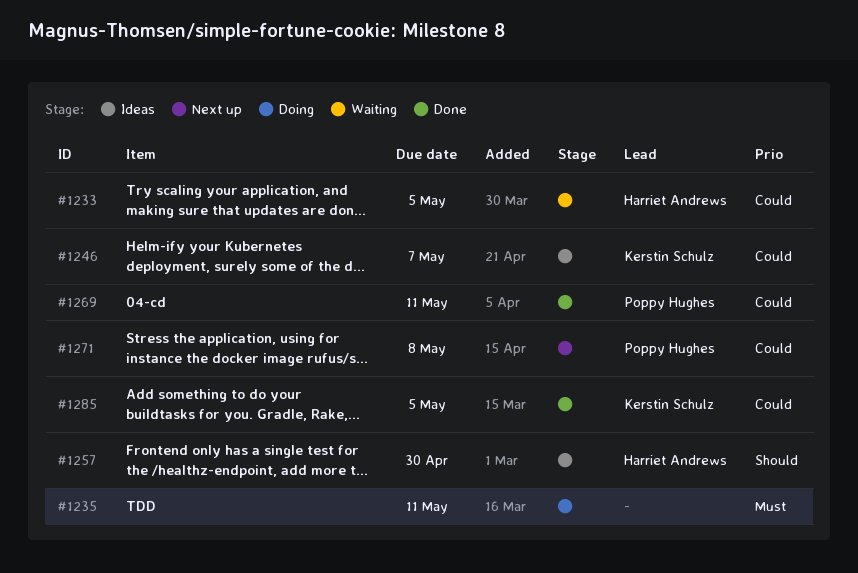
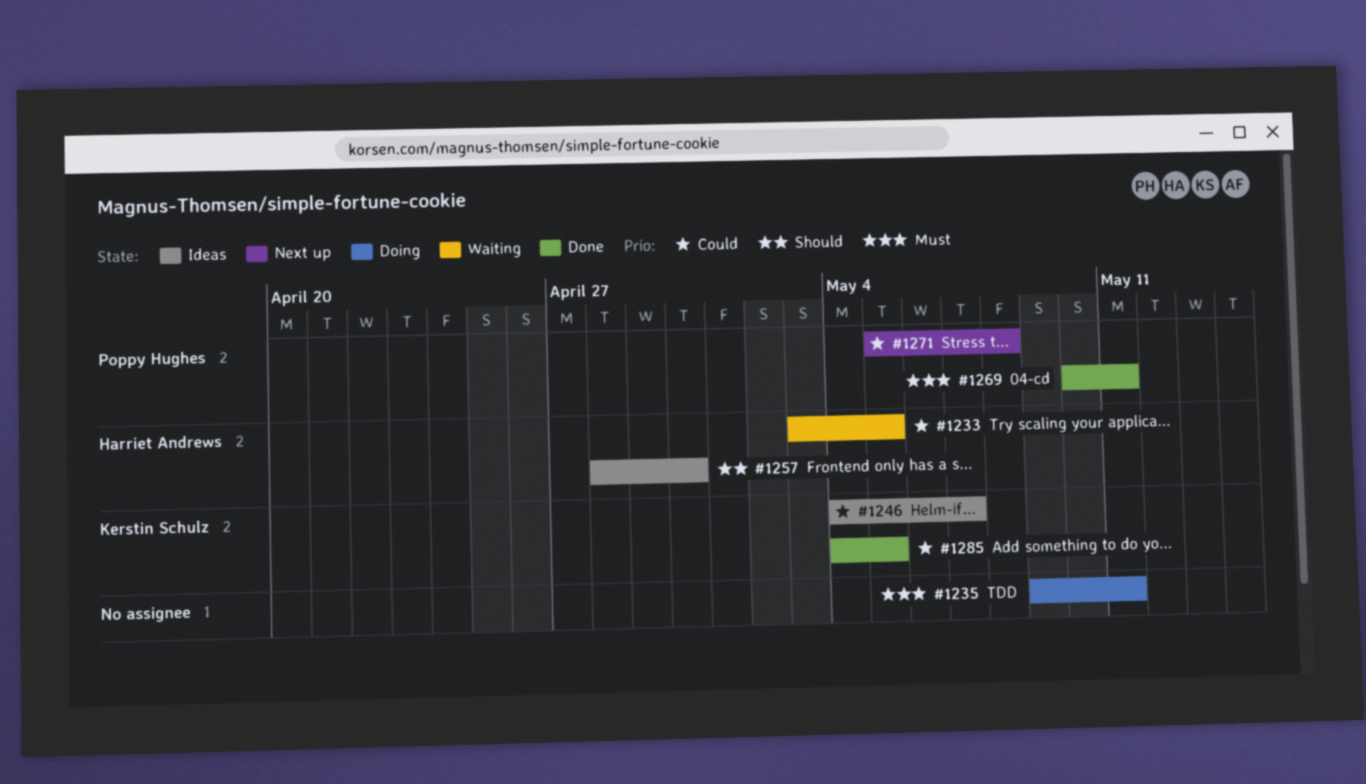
#1269, priority: Could -> Must

